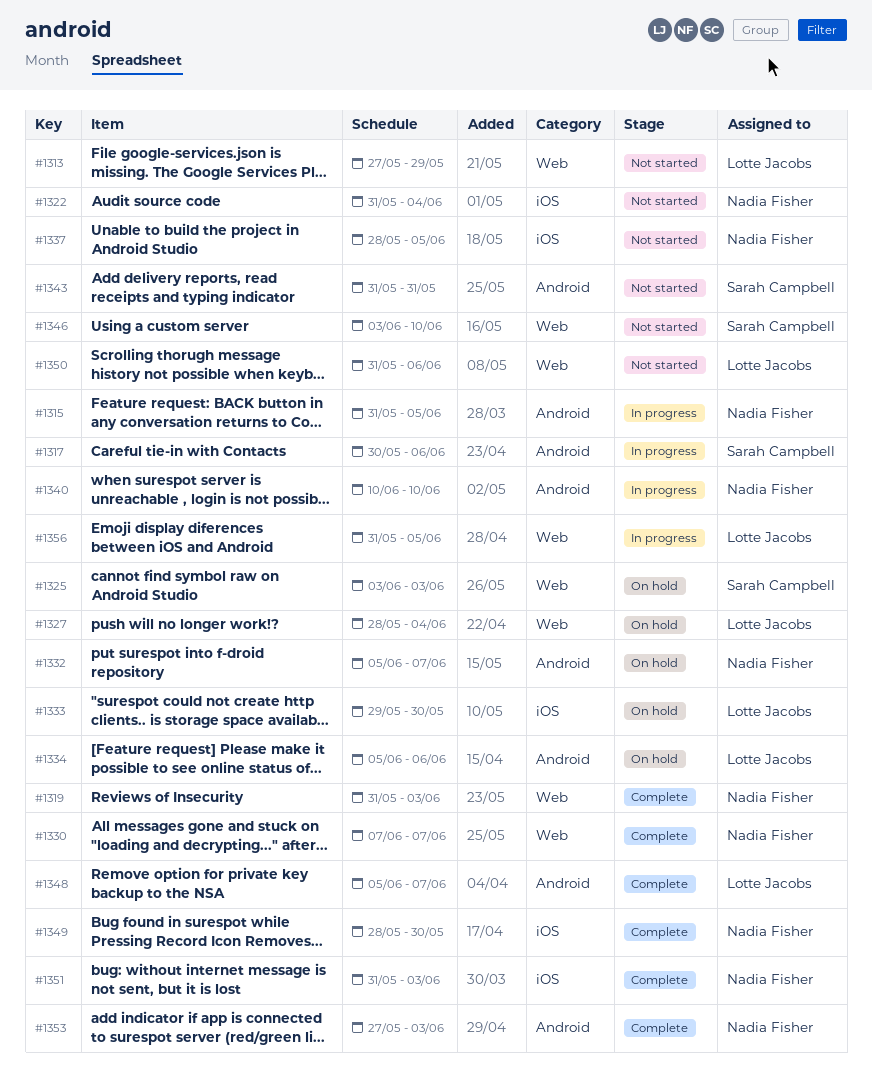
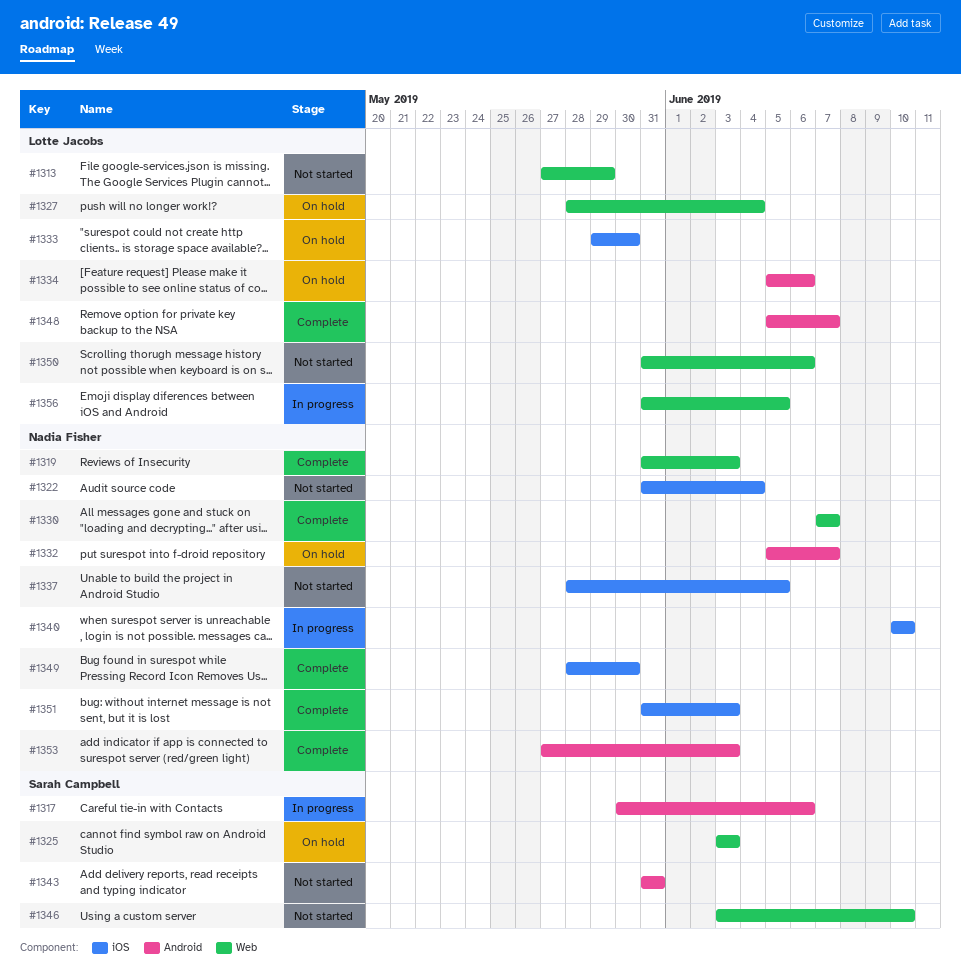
#1315: present -> none
#1340, label: Android -> iOS

